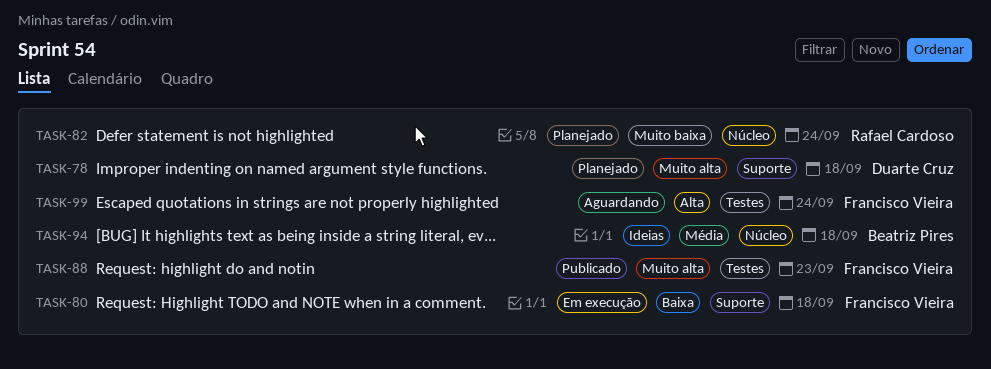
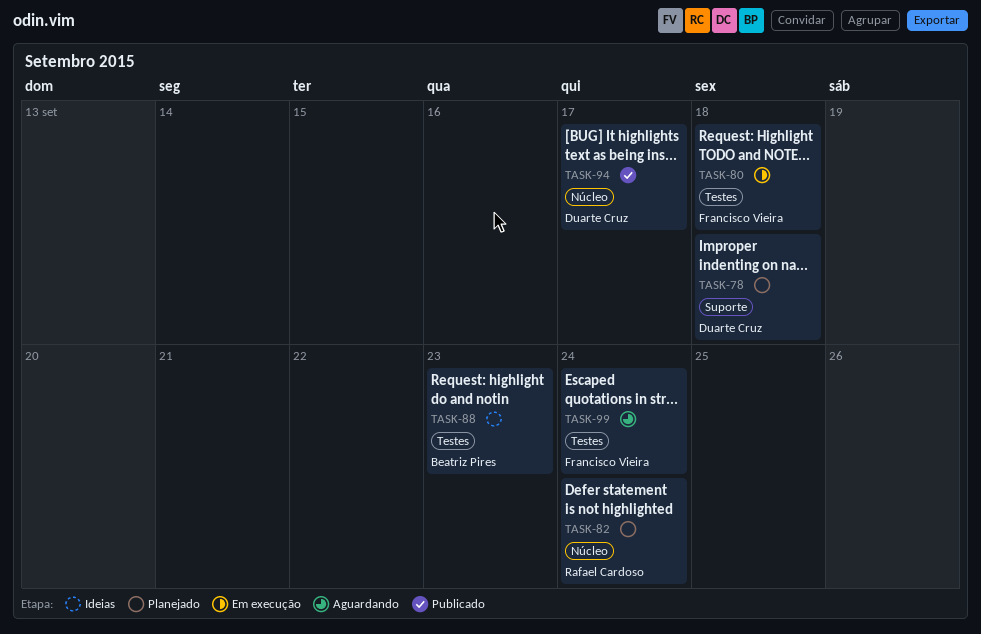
TASK-80, label: Suporte -> Testes
TASK-88, status: Publicado -> Ideias
TASK-88, owner: Francisco Vieira -> Beatriz Pires
TASK-94, status: Ideias -> Publicado
TASK-94, owner: Beatriz Pires -> Duarte Cruz
TASK-94, due: Sep 18 -> Sep 17

